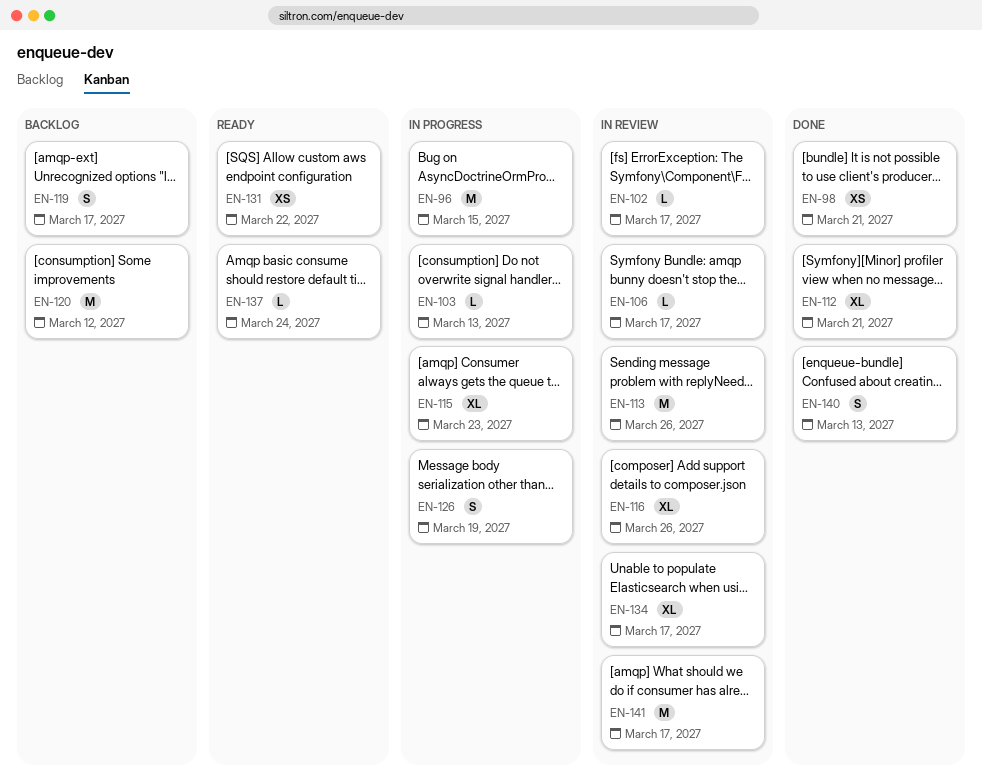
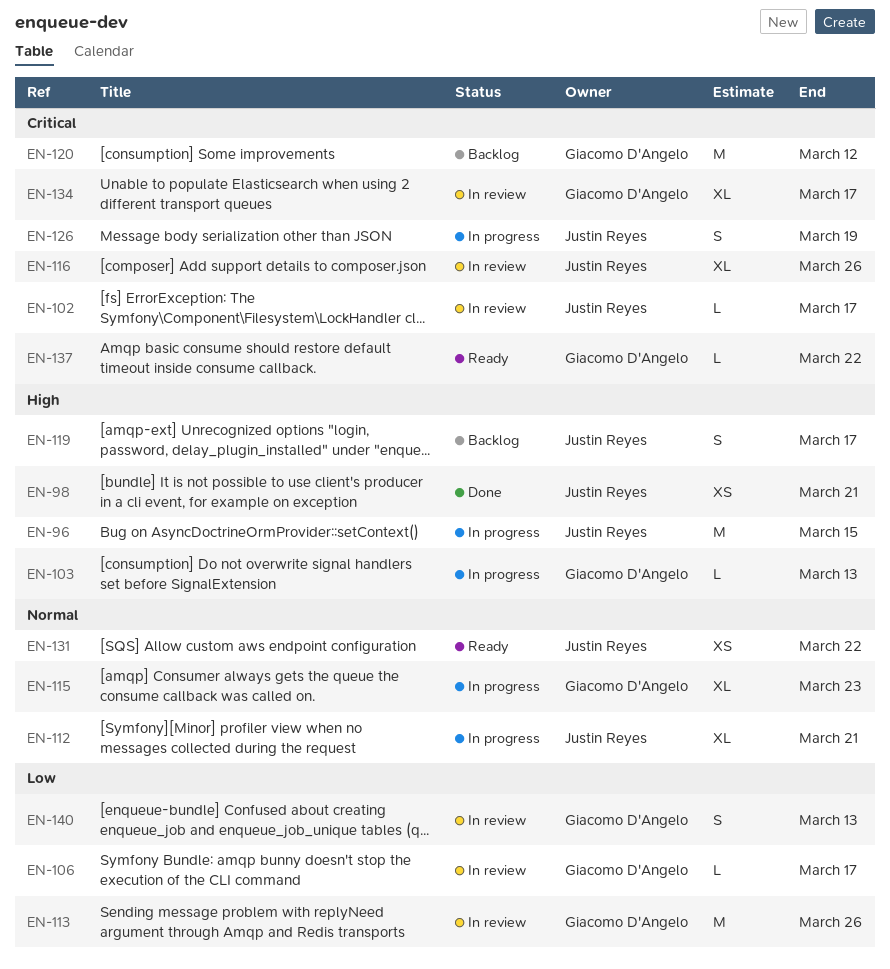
EN-112, status: Done -> In progress
EN-137, due: Mar 24 -> Mar 22
EN-140, status: Done -> In review
EN-141: present -> none

